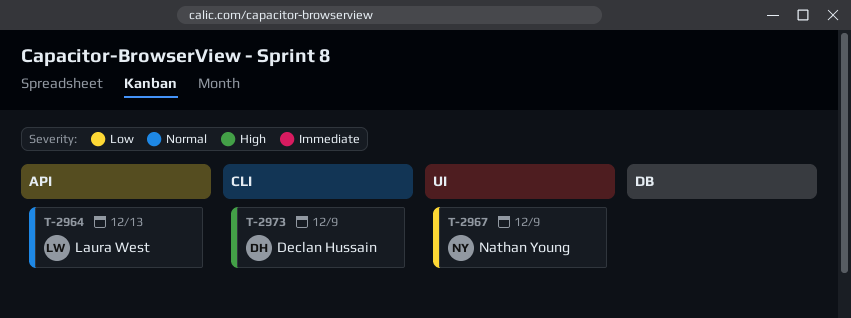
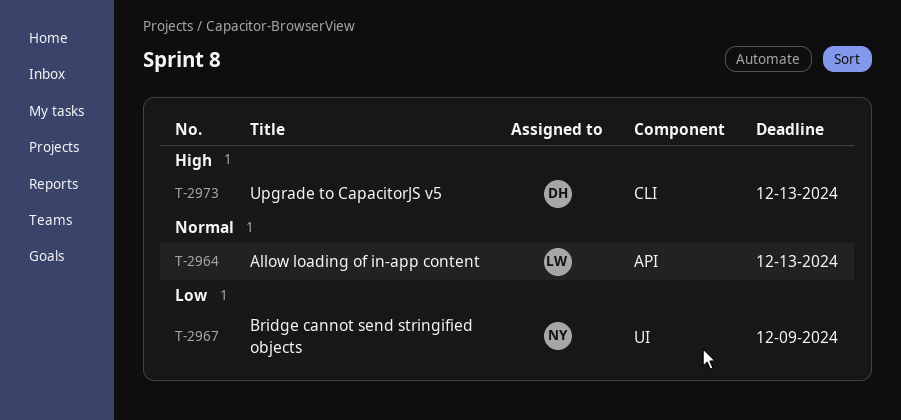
T-2973, due: Dec 9 -> Dec 13

